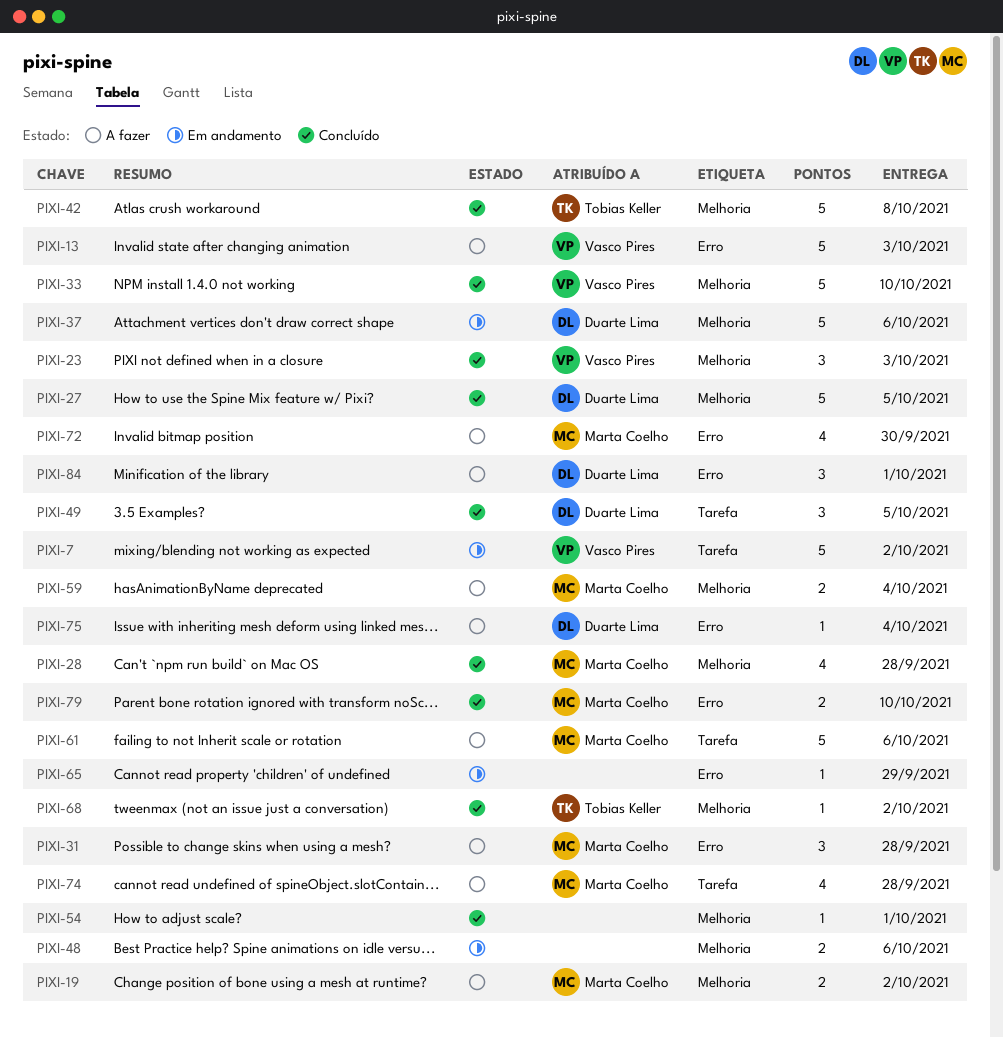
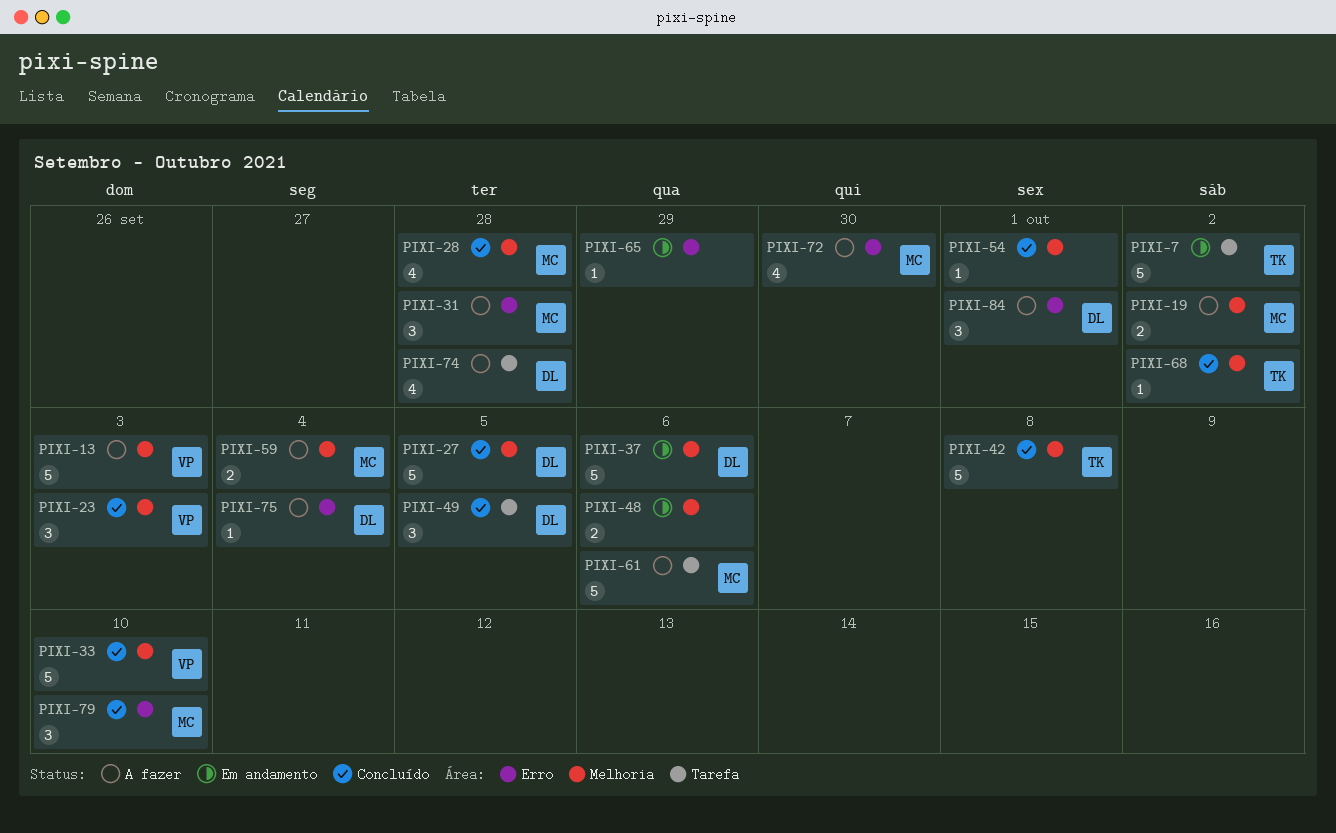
PIXI-7, owner: Vasco Pires -> Tobias Keller
PIXI-13, label: Erro -> Melhoria
PIXI-74, owner: Marta Coelho -> Duarte Lima
PIXI-79, estimate: 2 -> 3

